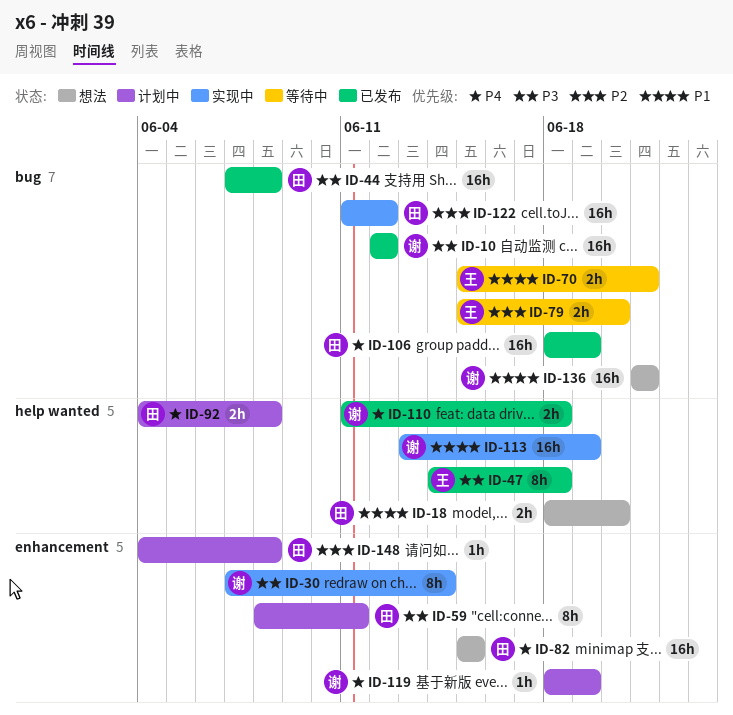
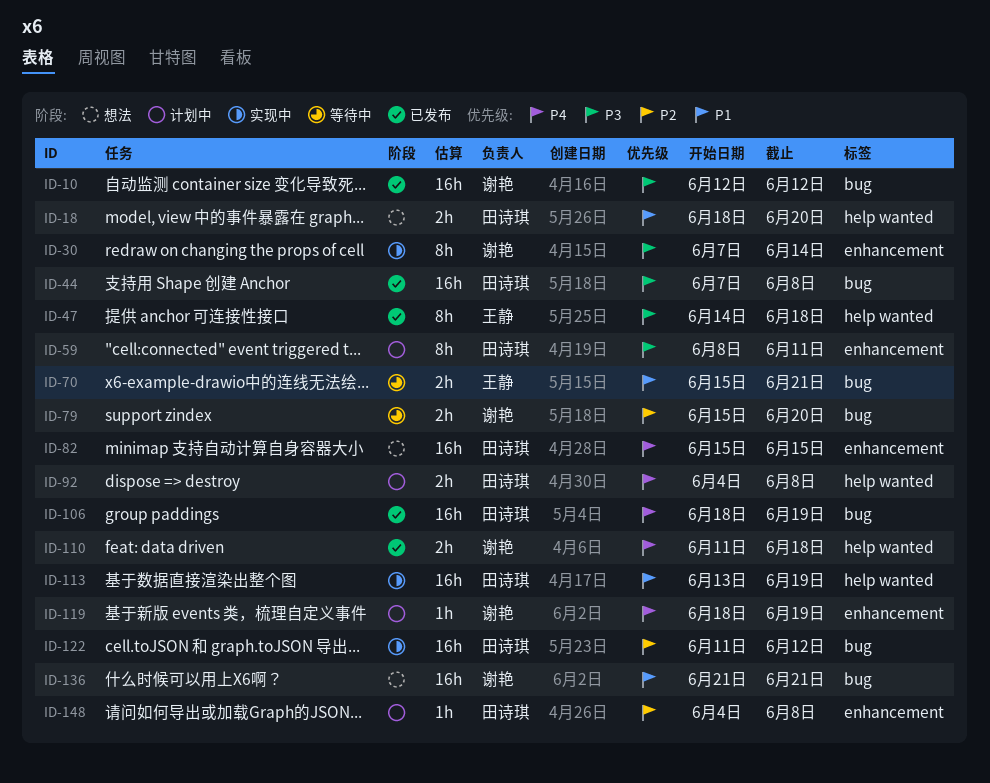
ID-79, owner: 王静 -> 谢艳
ID-113, owner: 谢艳 -> 田诗琪

